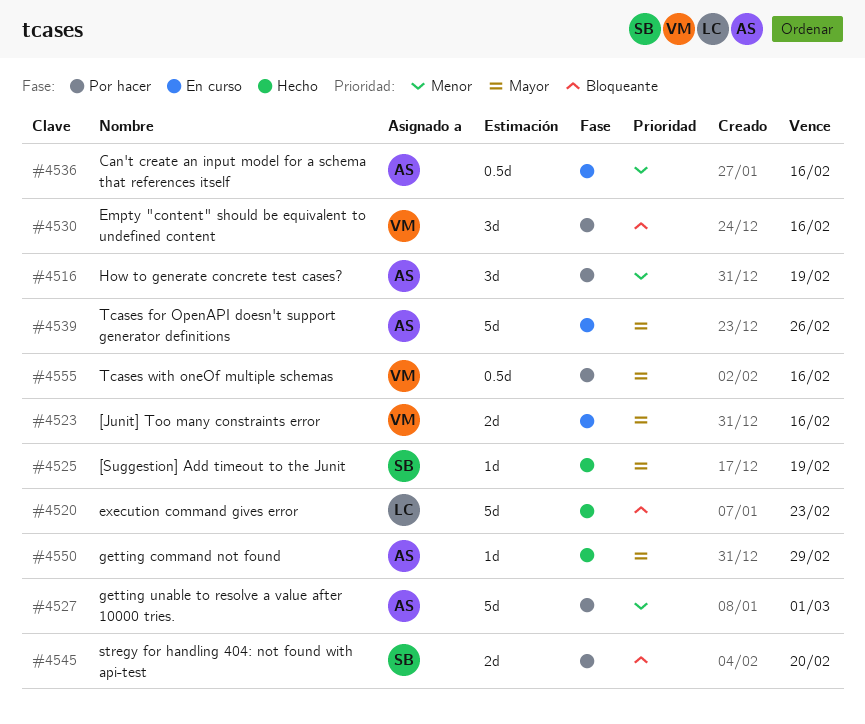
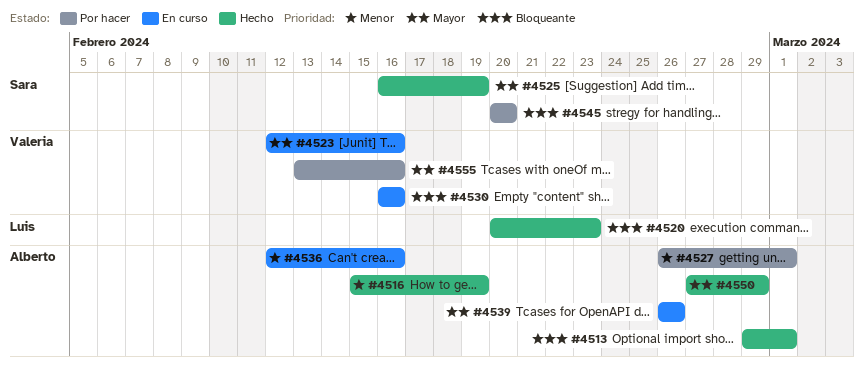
#4513: none -> present
#4516, status: Por hacer -> Hecho
#4530, status: Por hacer -> En curso

